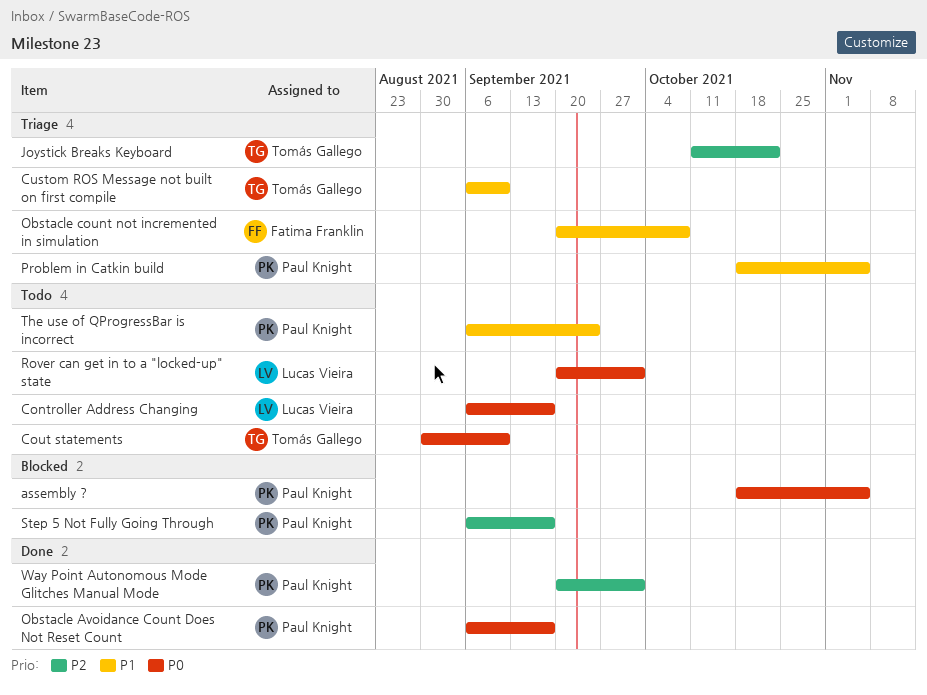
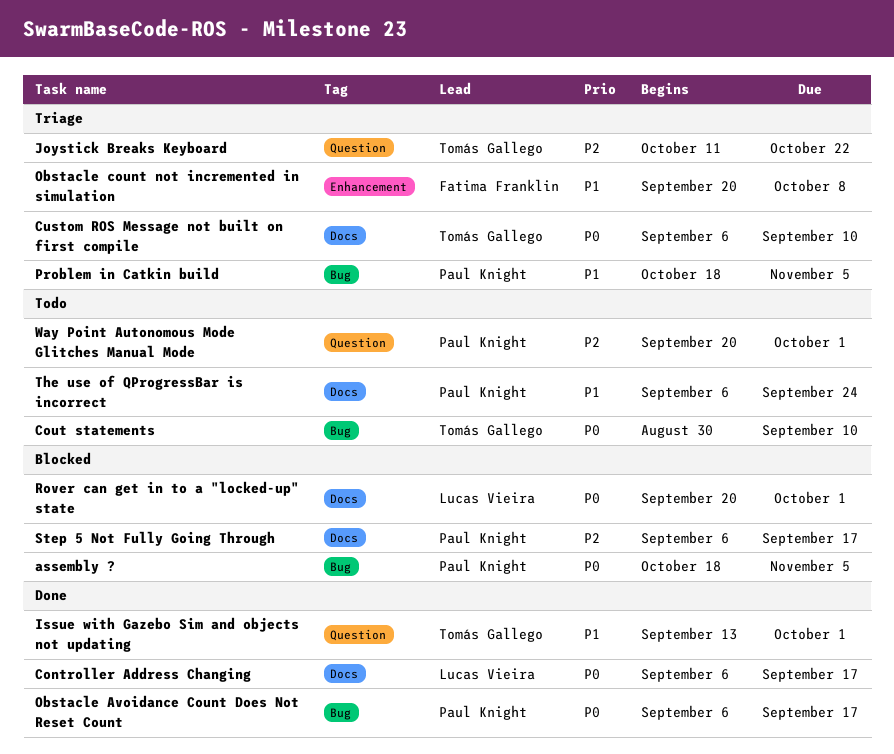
Controller Address Changing, status: Todo -> Done
Custom ROS Message not built on first compile, priority: P1 -> P0
Issue with Gazebo Sim and objects not updating: none -> present
Rover can get in to a "locked-up" state, status: Todo -> Blocked
Way Point Autonomous Mode Glitches Manual Mode, status: Done -> Todo

